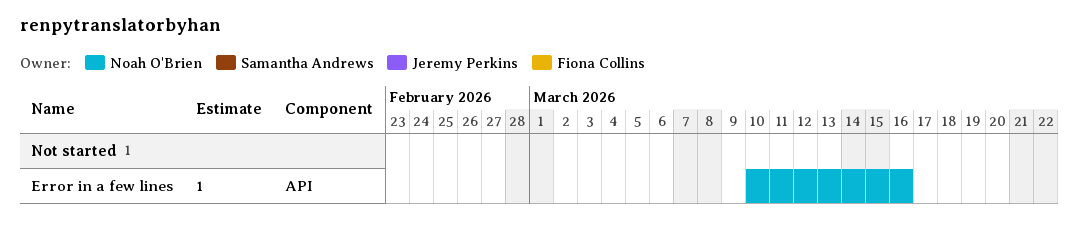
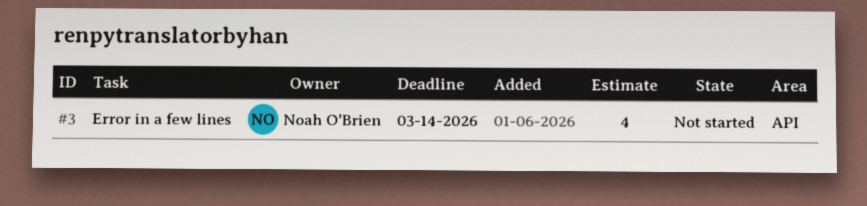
Error in a few lines, estimate: 1 -> 4
Error in a few lines, due: Mar 16 -> Mar 14

